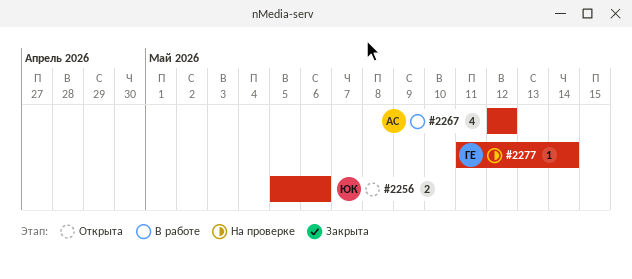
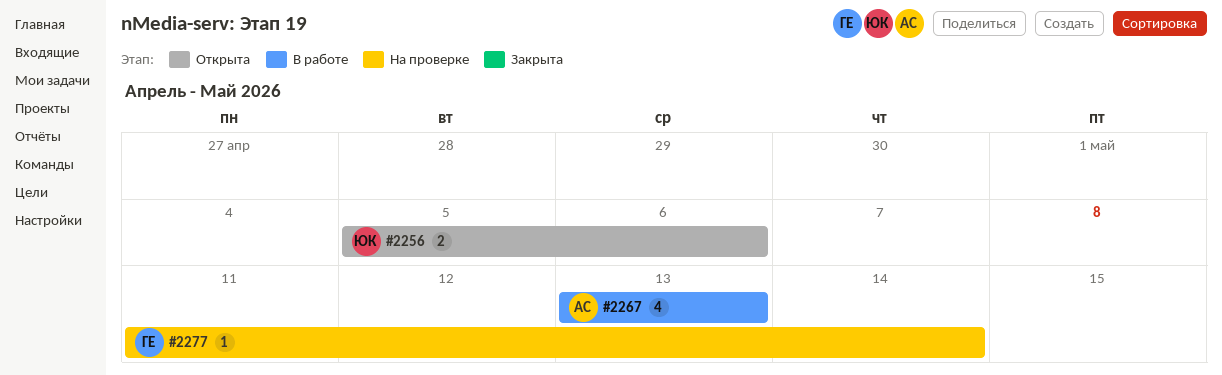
#2267, start: May 12 -> May 13
#2267, due: May 12 -> May 13

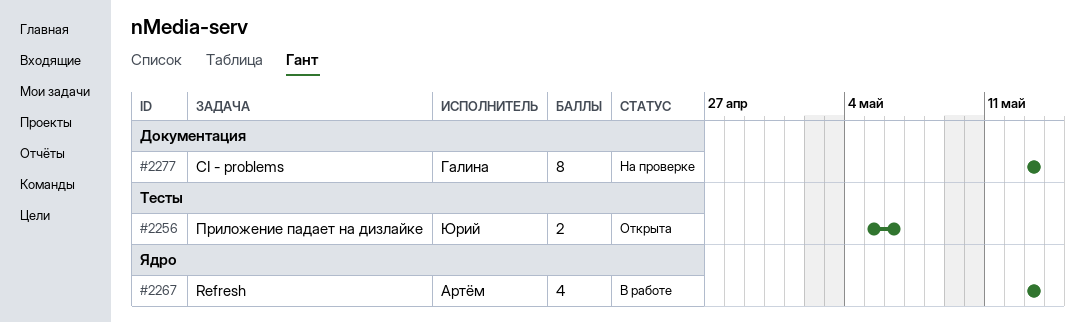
#2277, estimate: 1 -> 8
#2277, start: May 11 -> May 13
#2277, due: May 14 -> May 13

